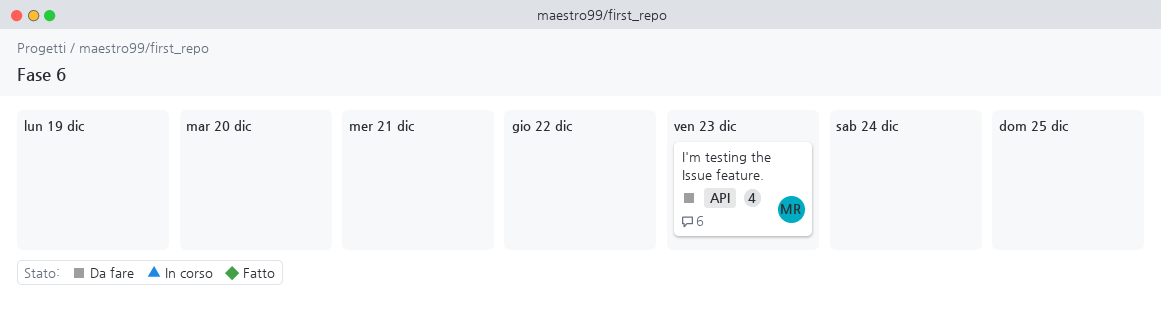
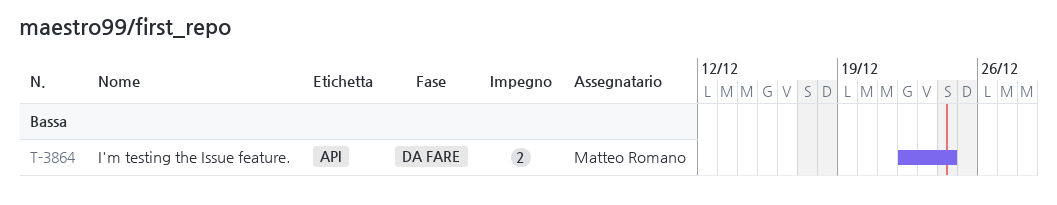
I'm testing the Issue feature., estimate: 4 -> 2
I'm testing the Issue feature., due: Dec 23 -> Dec 24

